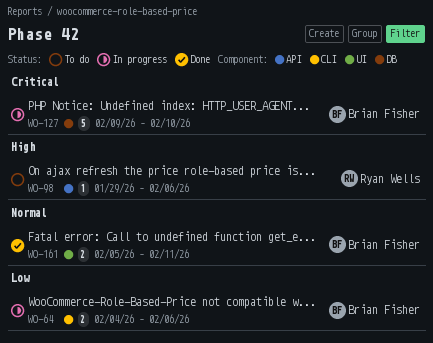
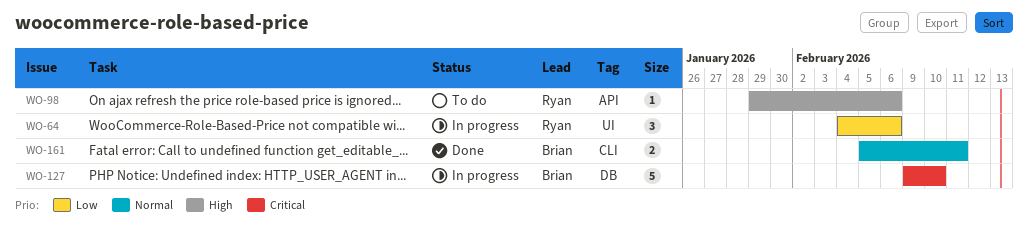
WO-64, owner: Brian Fisher -> Ryan Wells
WO-64, label: CLI -> UI
WO-64, estimate: 2 -> 3
WO-161, label: UI -> CLI

